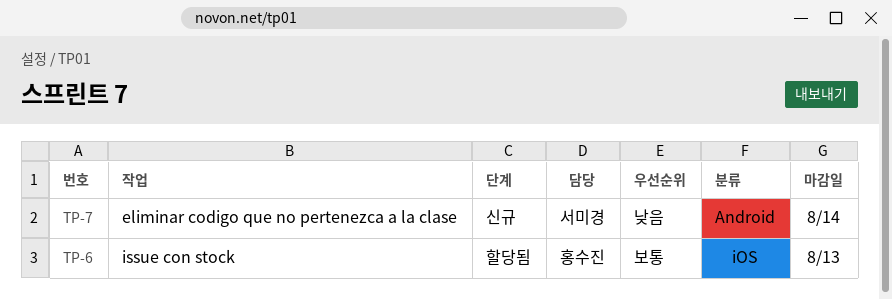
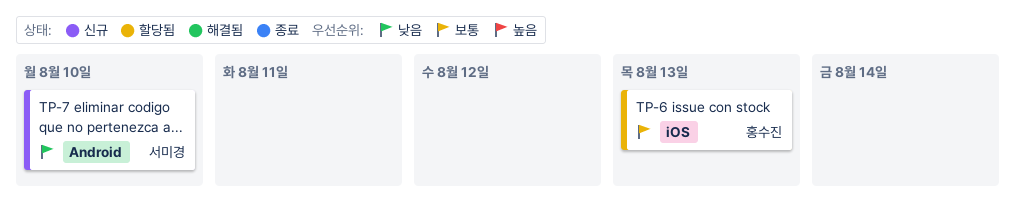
TP-7, due: Aug 14 -> Aug 10

